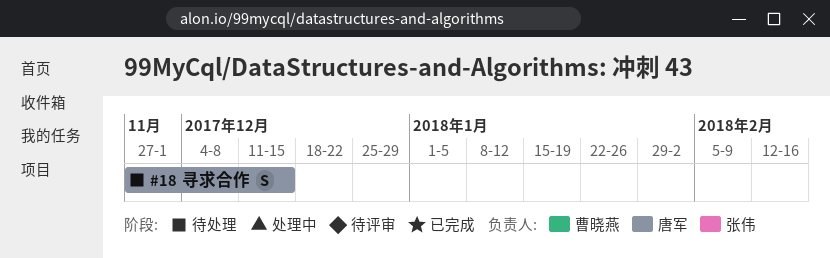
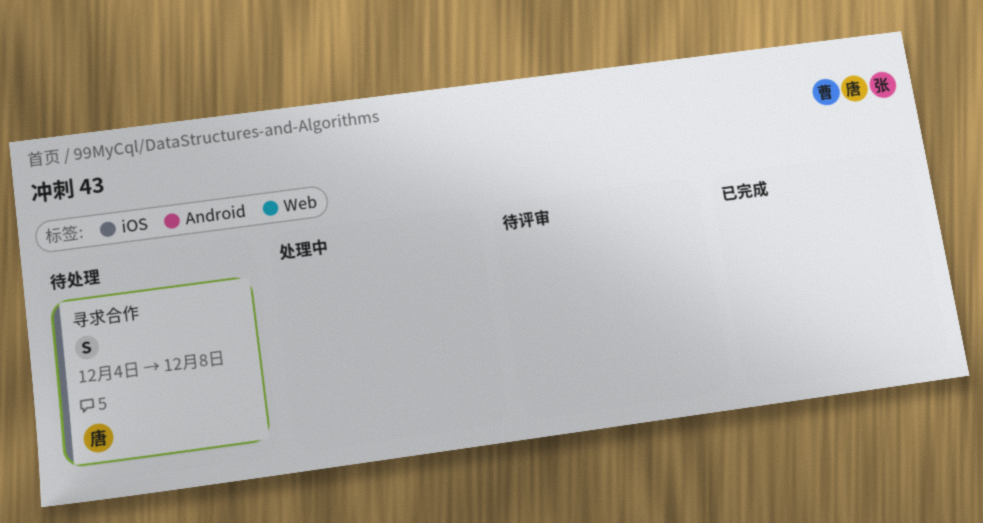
寻求合作, start: Nov 27 -> Dec 4
寻求合作, due: Dec 15 -> Dec 8

